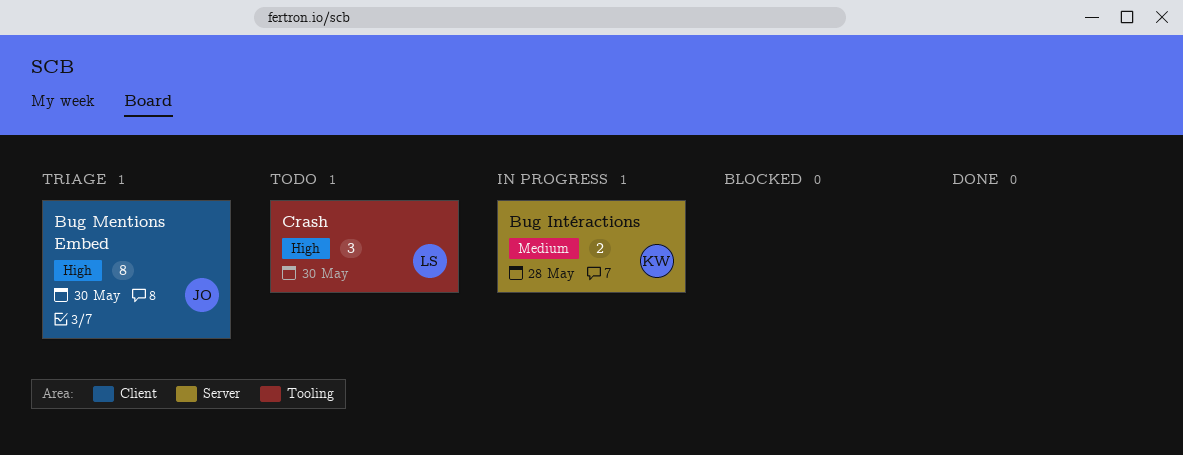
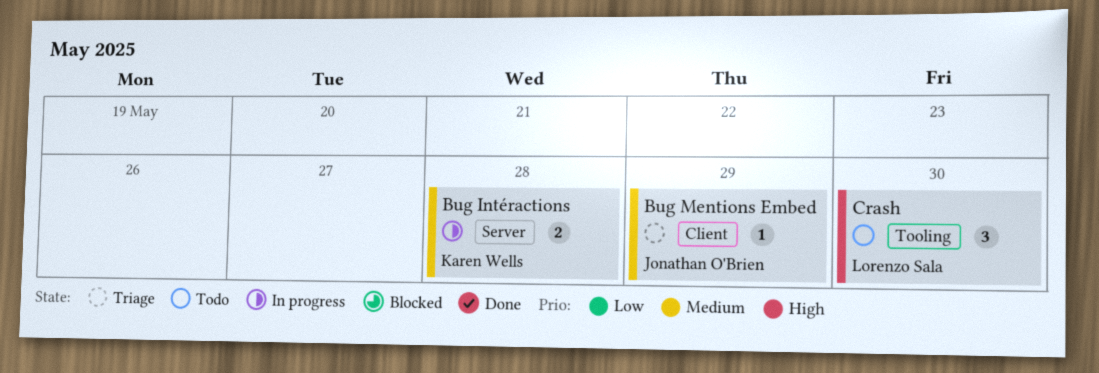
Bug Mentions Embed, priority: High -> Medium
Bug Mentions Embed, estimate: 8 -> 1
Bug Mentions Embed, due: May 30 -> May 29

